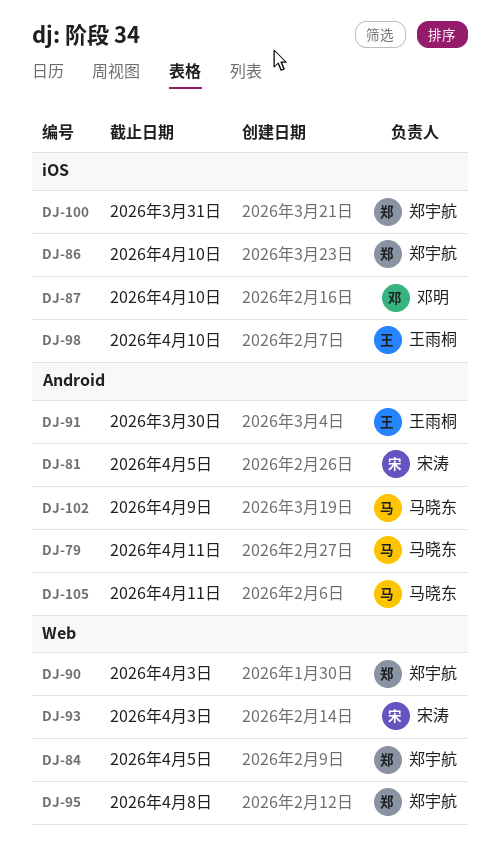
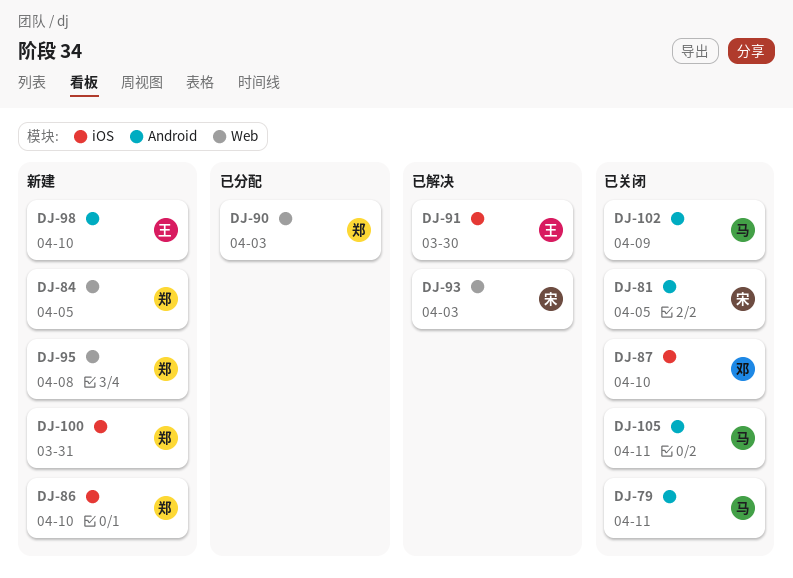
DJ-91, label: Android -> iOS
DJ-98, label: iOS -> Android

